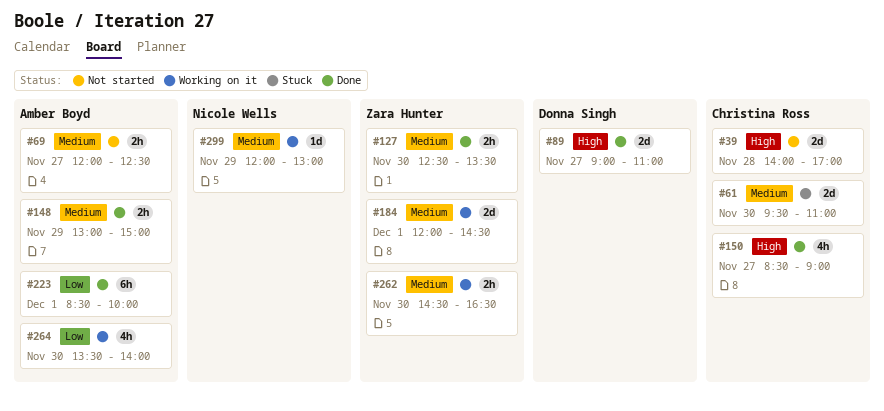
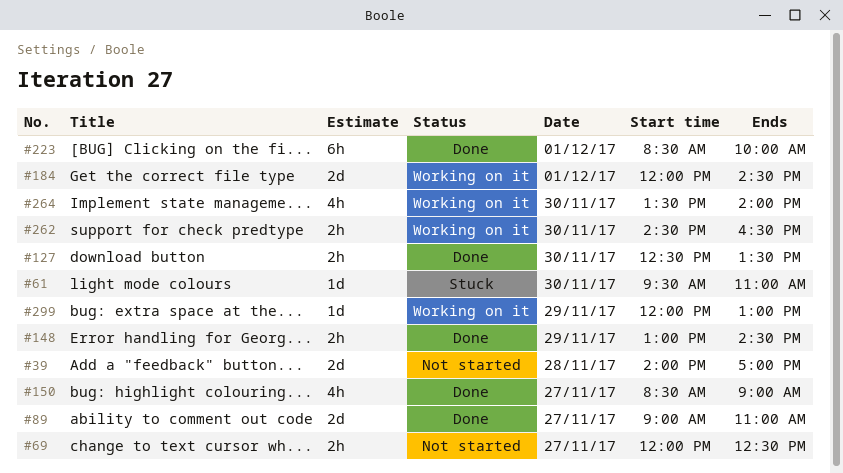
#61, estimate: 2d -> 1d
#148, ends: 15:00 -> 14:30

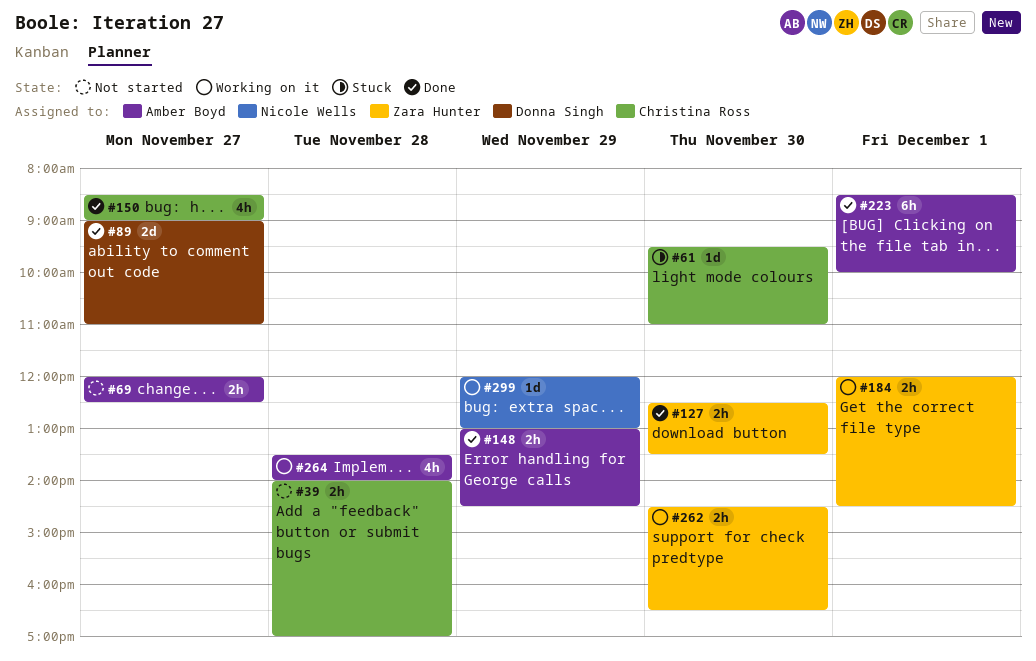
#39, estimate: 2d -> 2h
#184, estimate: 2d -> 2h
#264, day: Nov 30 -> Nov 28

